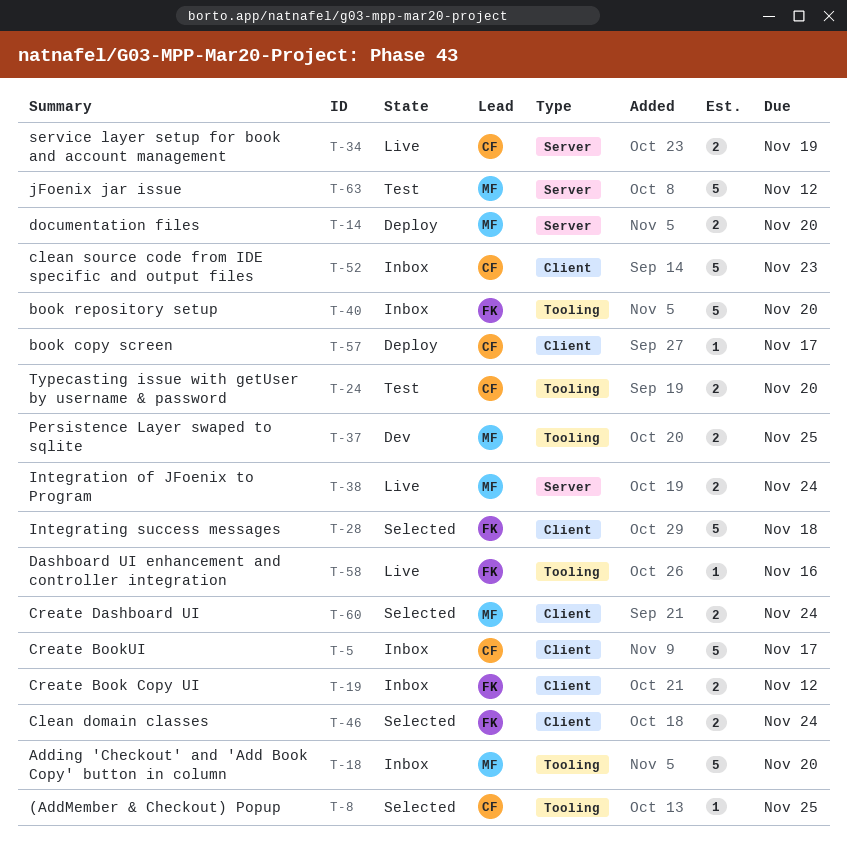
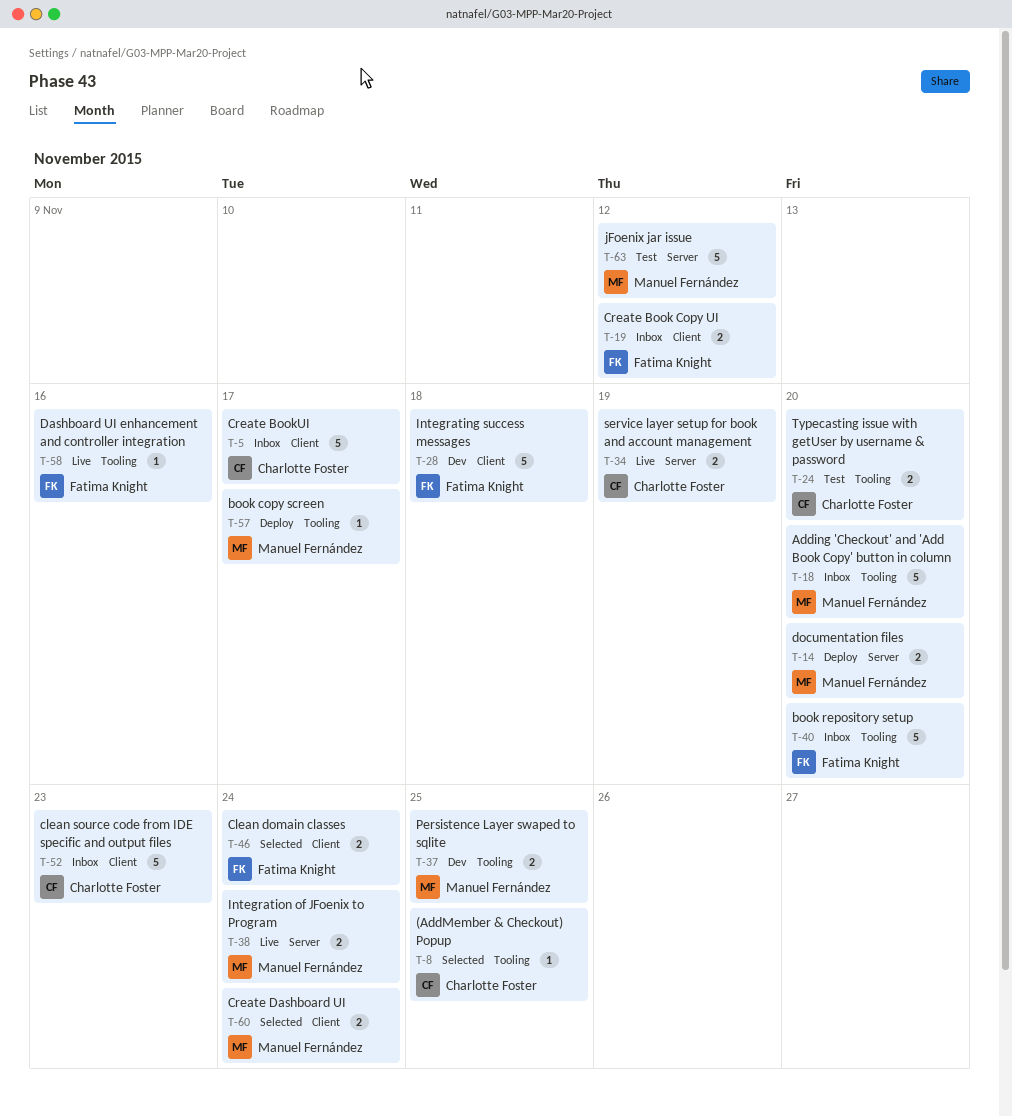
T-28, status: Selected -> Dev
T-57, owner: Charlotte Foster -> Manuel Fernández
T-57, label: Client -> Tooling

